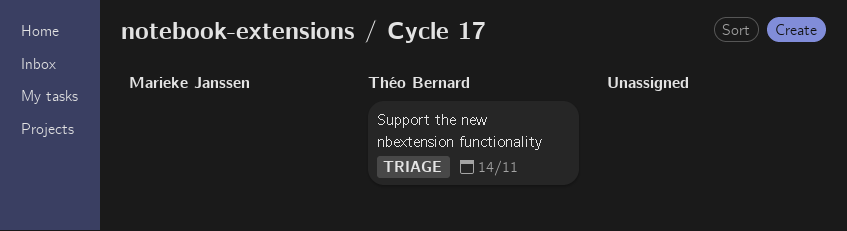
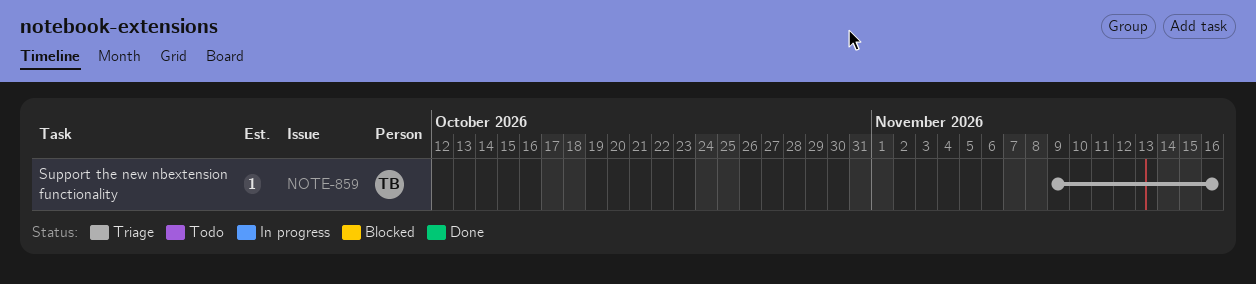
Support the new nbextension functionality, due: Nov 14 -> Nov 16

